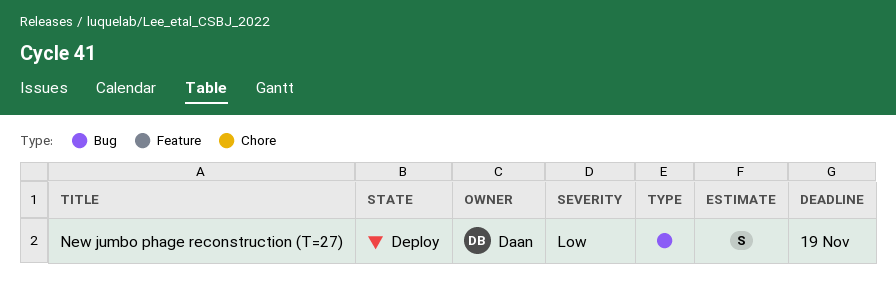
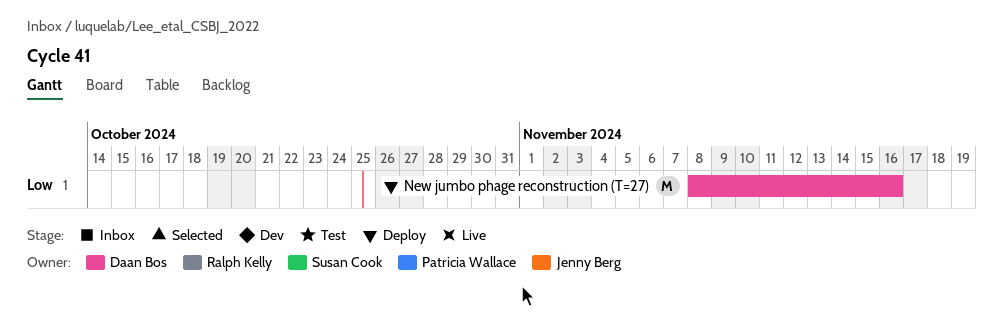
New jumbo phage reconstruction (T=27), estimate: S -> M
New jumbo phage reconstruction (T=27), due: Nov 19 -> Nov 16

